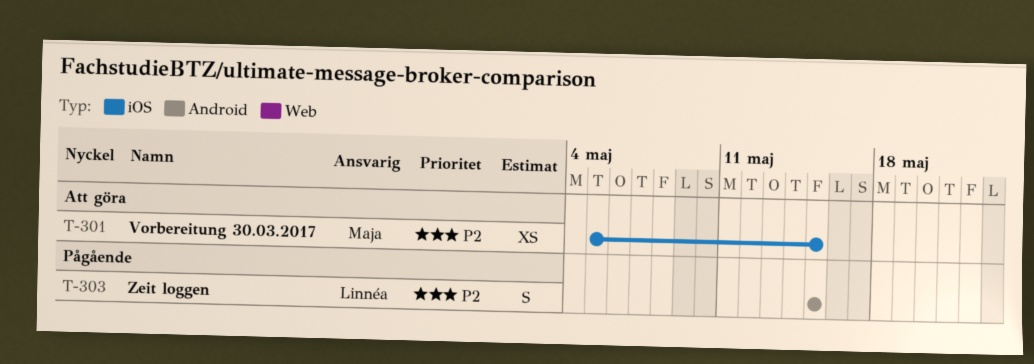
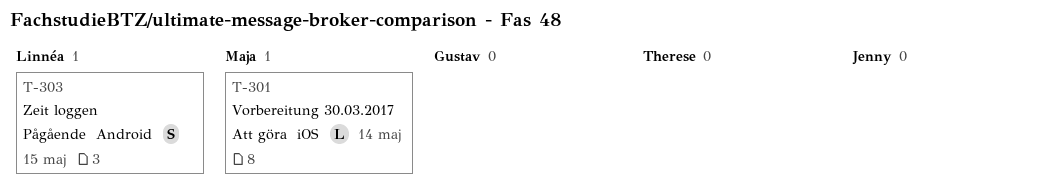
T-301, estimate: XS -> L
T-301, due: May 15 -> May 14

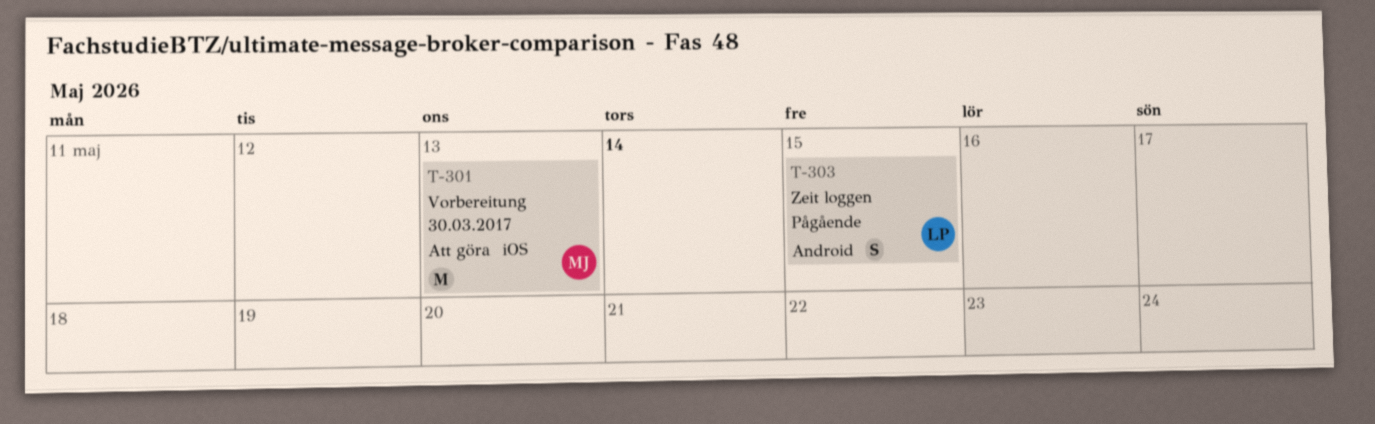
T-301, estimate: L -> M
T-301, due: May 14 -> May 13

